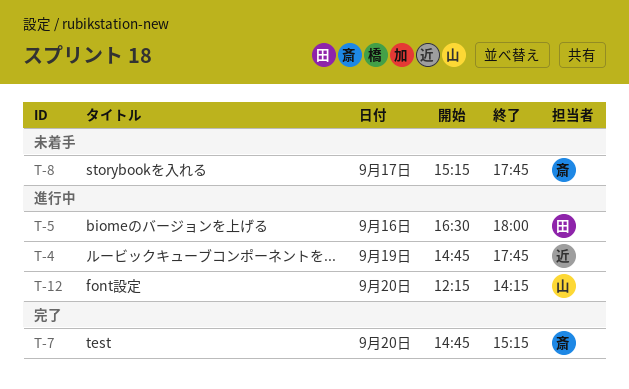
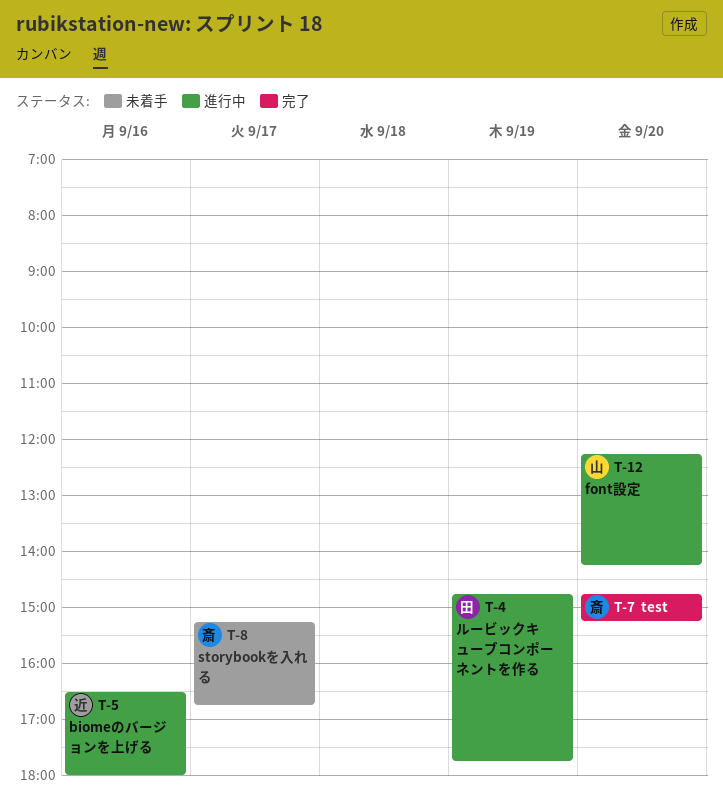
T-4, owner: 近 -> 田
T-5, owner: 田 -> 近
T-8, ends: 17:45 -> 16:45

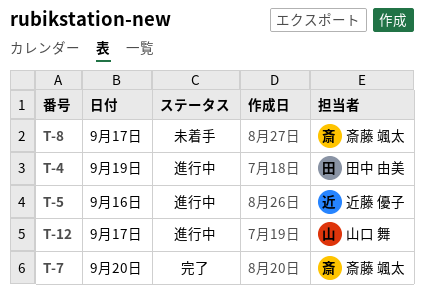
T-12, day: Sep 20 -> Sep 17

